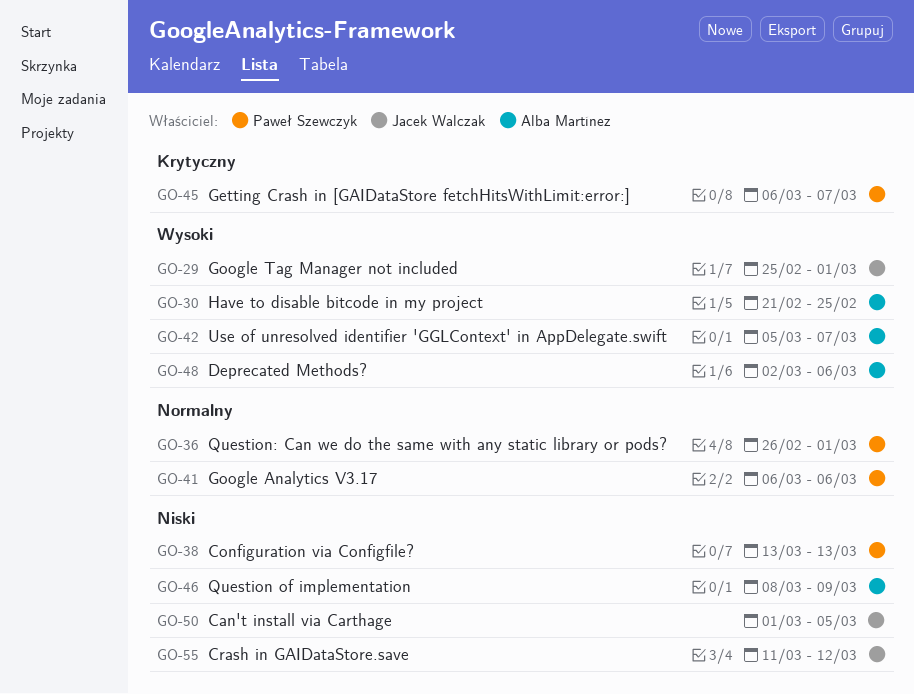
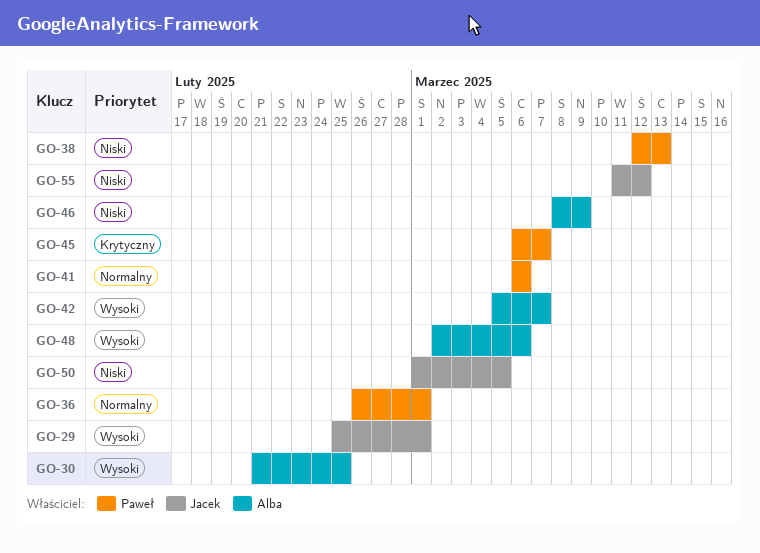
GO-38, start: Mar 13 -> Mar 12

